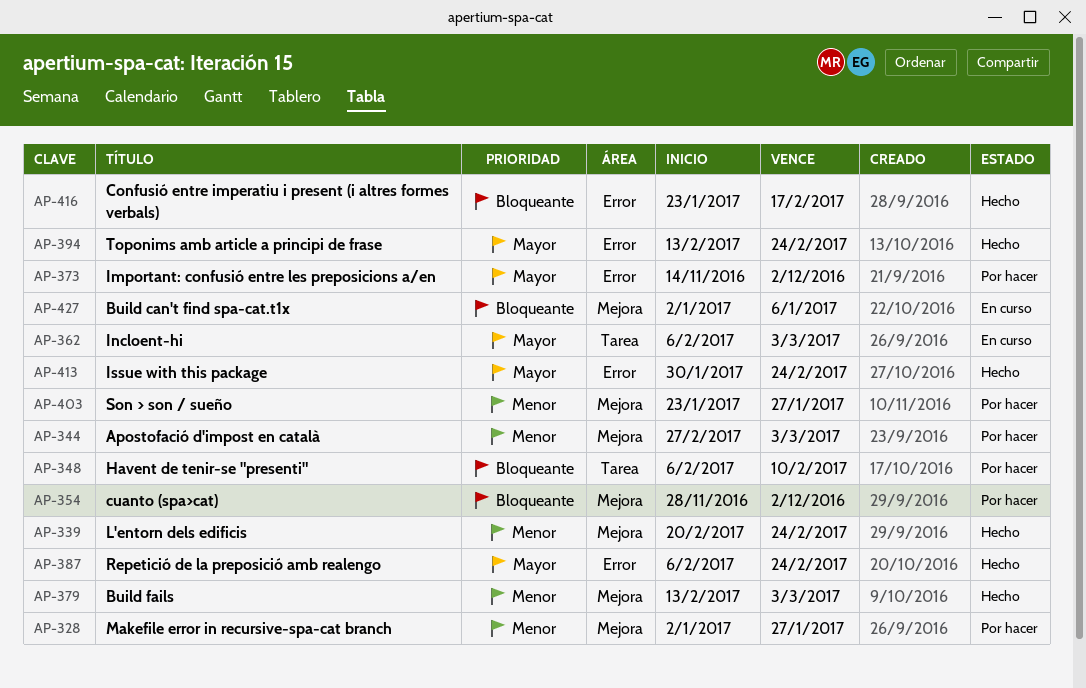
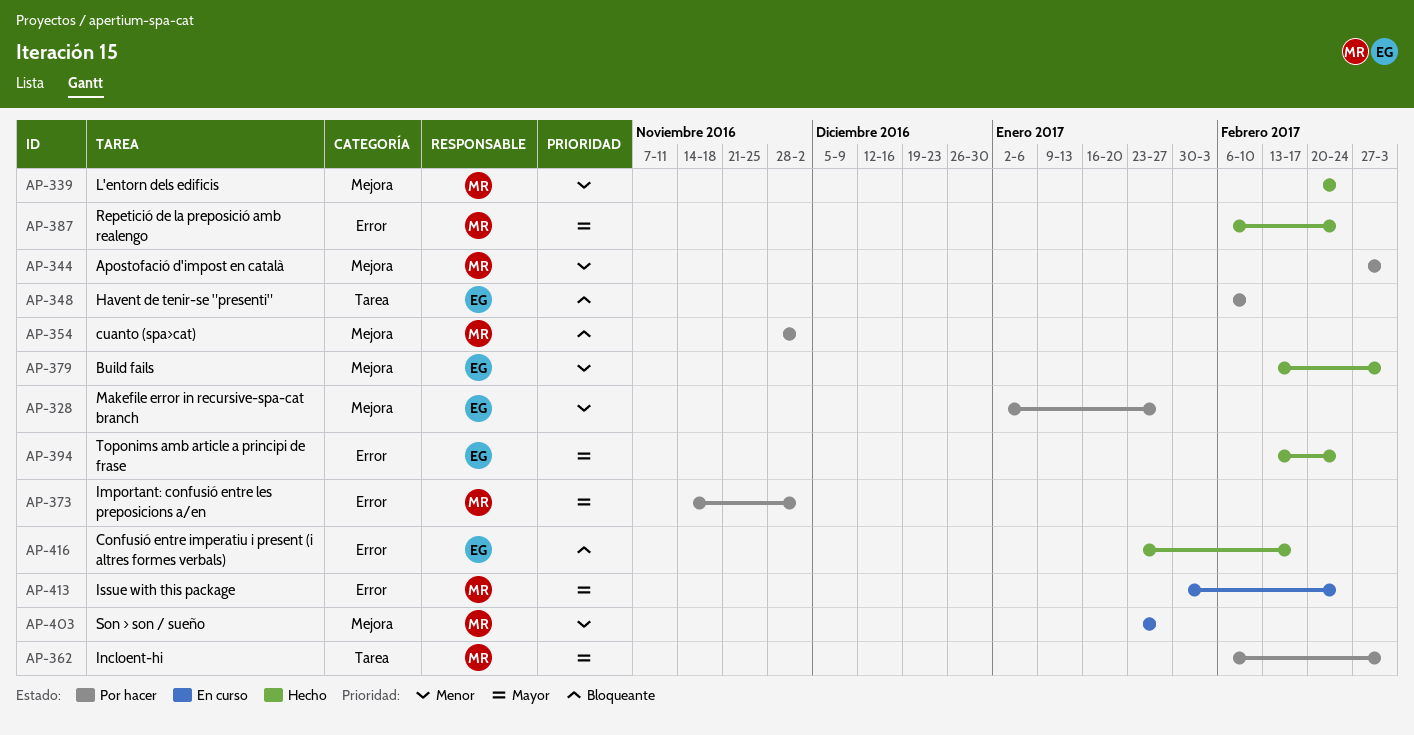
AP-362, status: En curso -> Por hacer
AP-403, status: Por hacer -> En curso
AP-413, status: Hecho -> En curso
AP-427: present -> none

